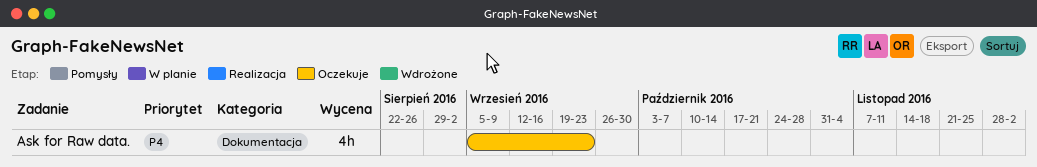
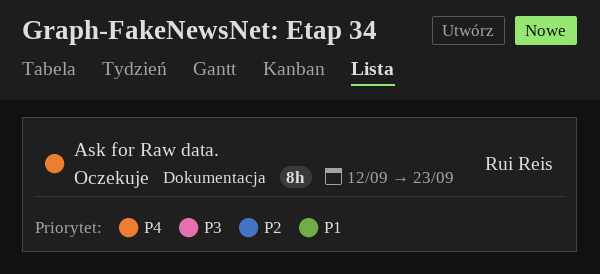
Ask for Raw data., estimate: 4h -> 8h
Ask for Raw data., start: Sep 5 -> Sep 12

